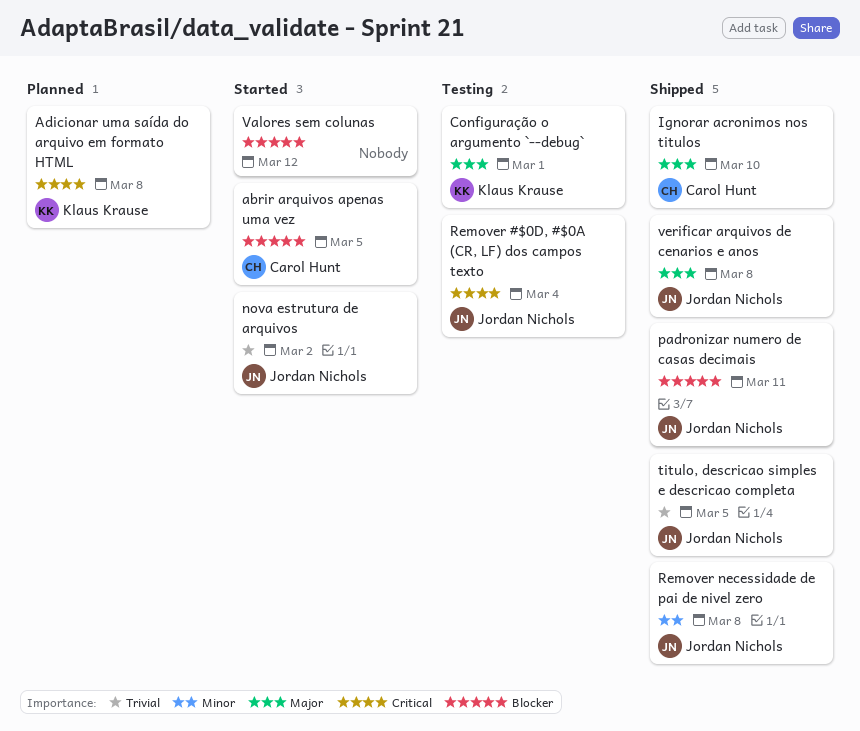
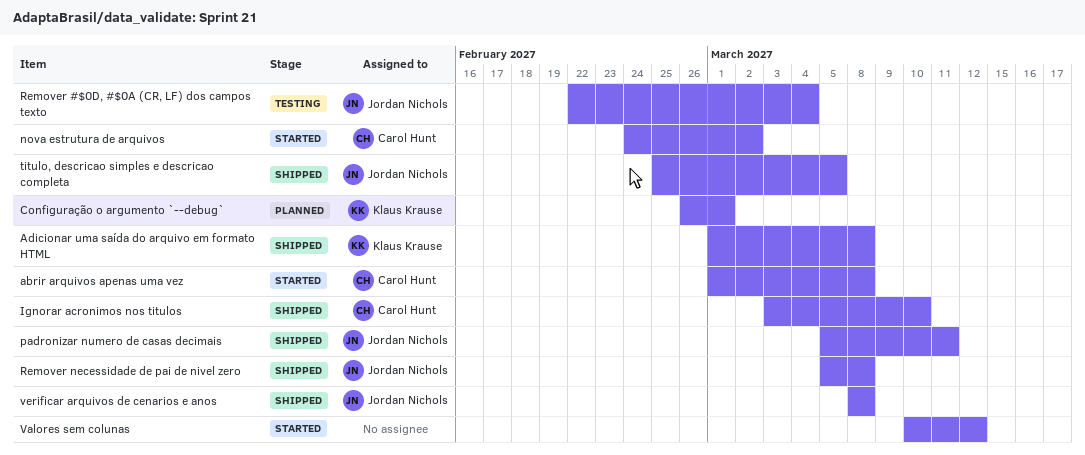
abrir arquivos apenas uma vez, due: Mar 5 -> Mar 8
Adicionar uma saída do arquivo em formato HTML, status: Planned -> Shipped
Configuração o argumento `--debug`, status: Testing -> Planned
nova estrutura de arquivos, owner: Jordan Nichols -> Carol Hunt

